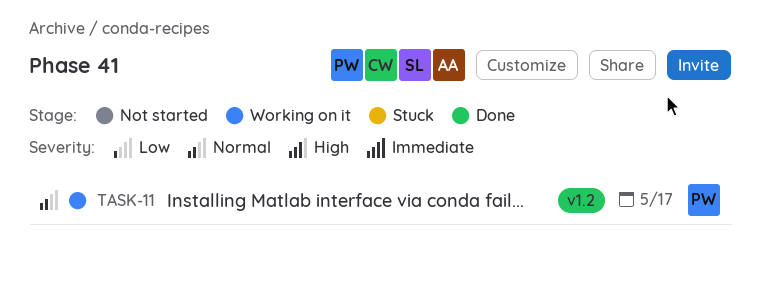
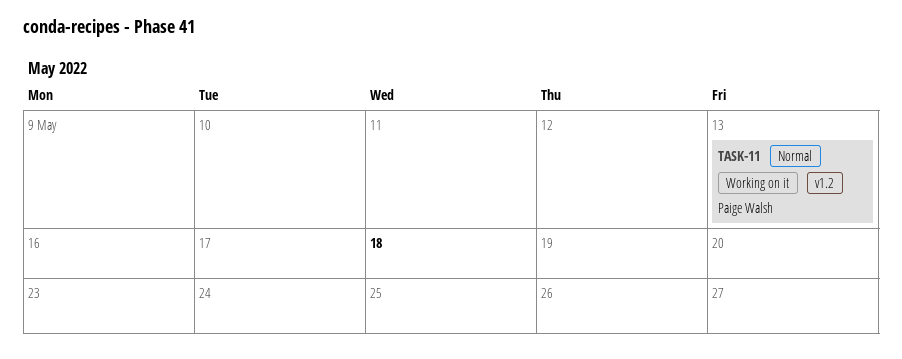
TASK-11, due: May 17 -> May 13

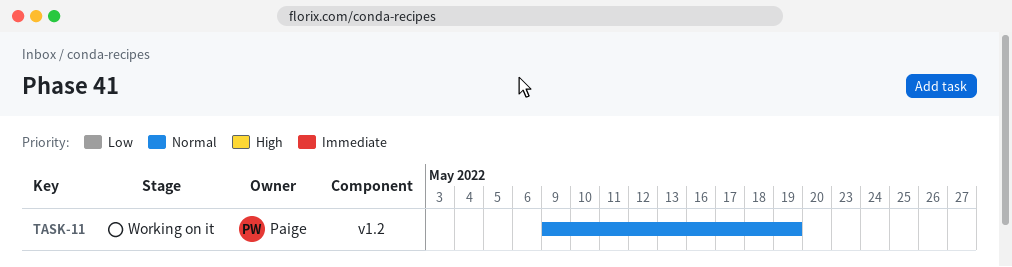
TASK-11, due: May 13 -> May 19

